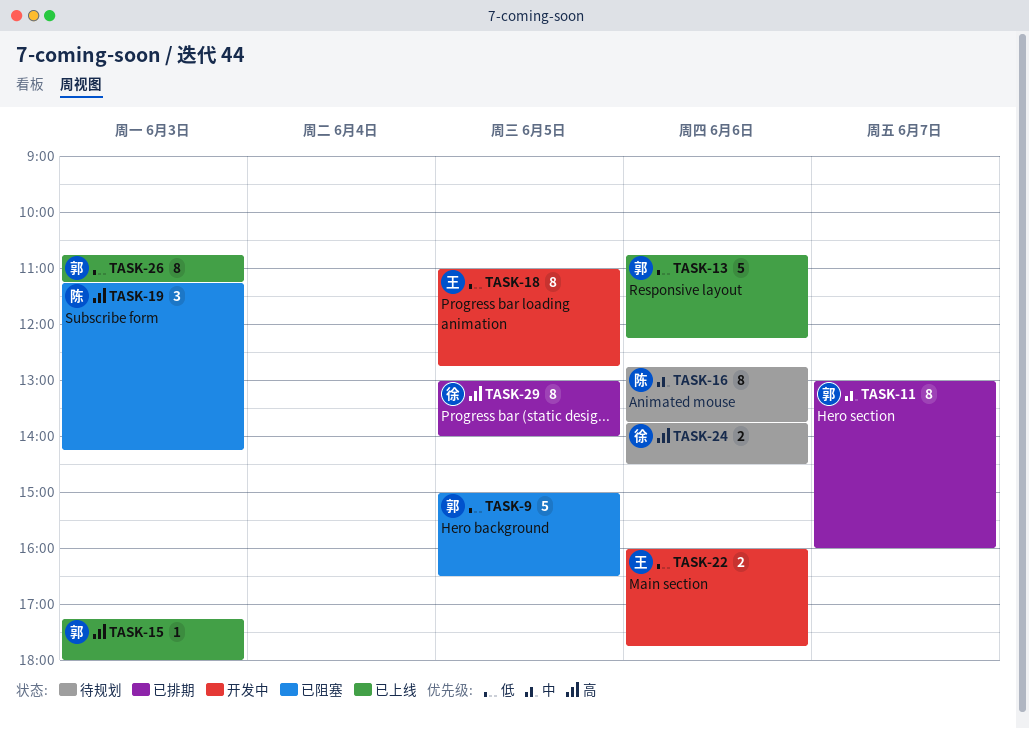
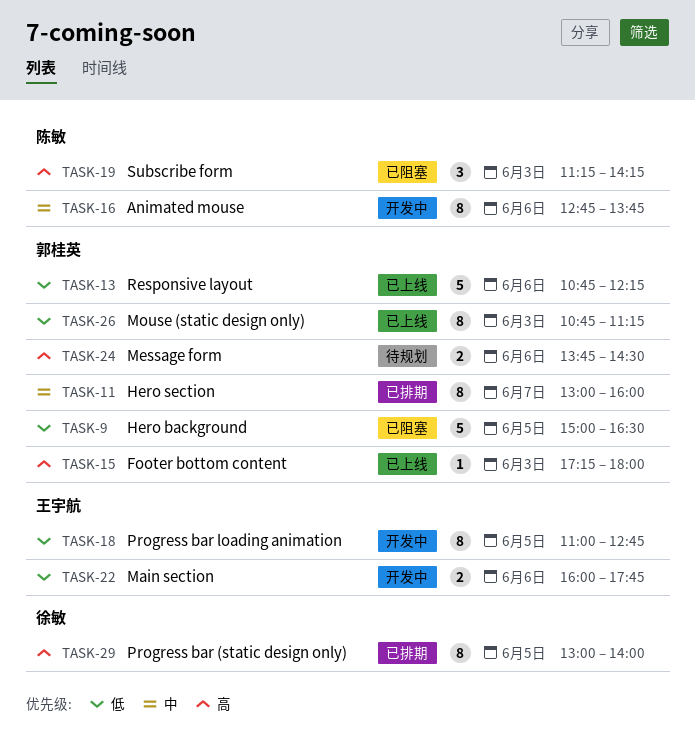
TASK-16, status: 待规划 -> 开发中
TASK-24, owner: 徐敏 -> 郭桂英

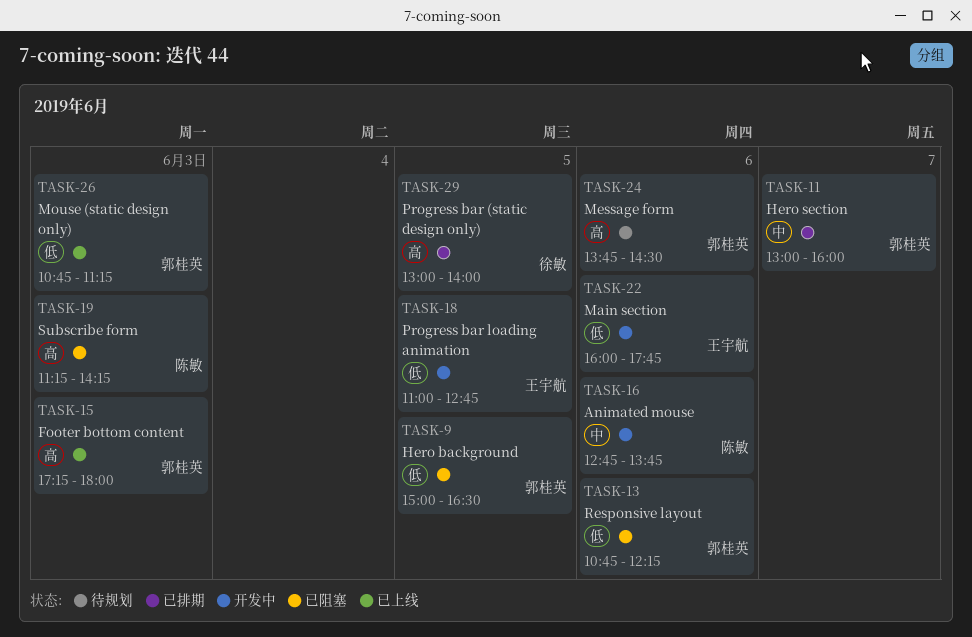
TASK-13, status: 已上线 -> 已阻塞

